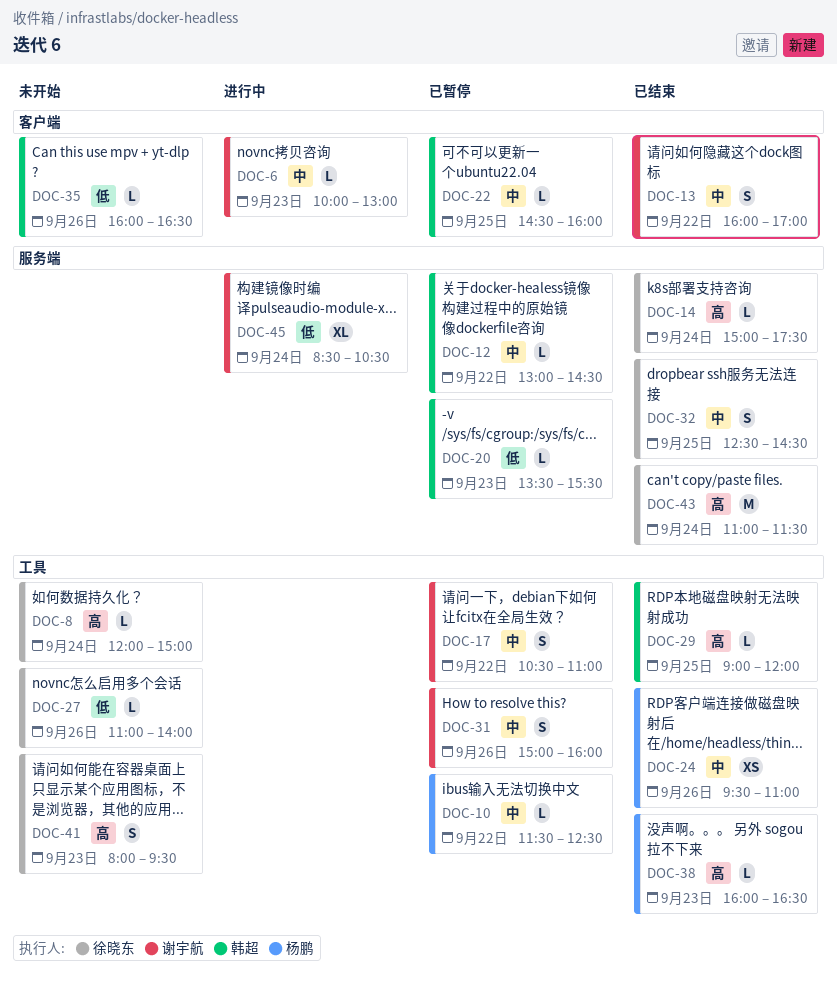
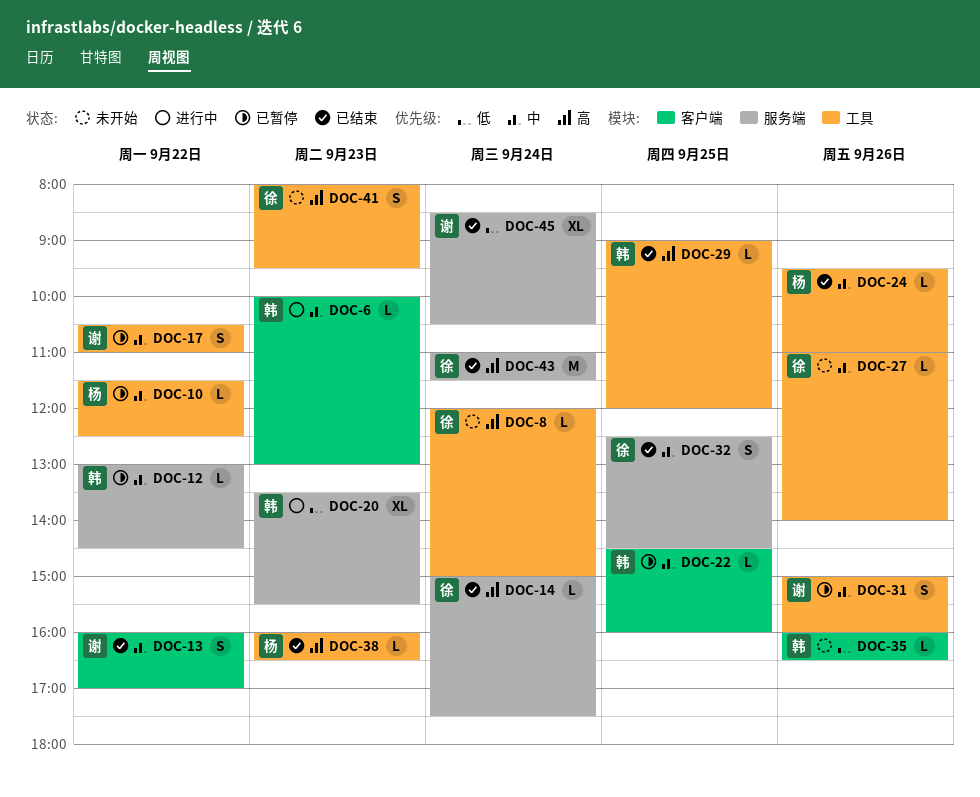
DOC-6, owner: 谢宇航 -> 韩超
DOC-20, status: 已暂停 -> 进行中
DOC-20, estimate: L -> XL
DOC-24, estimate: XS -> L
DOC-27, priority: 低 -> 中
DOC-45, status: 进行中 -> 已结束

